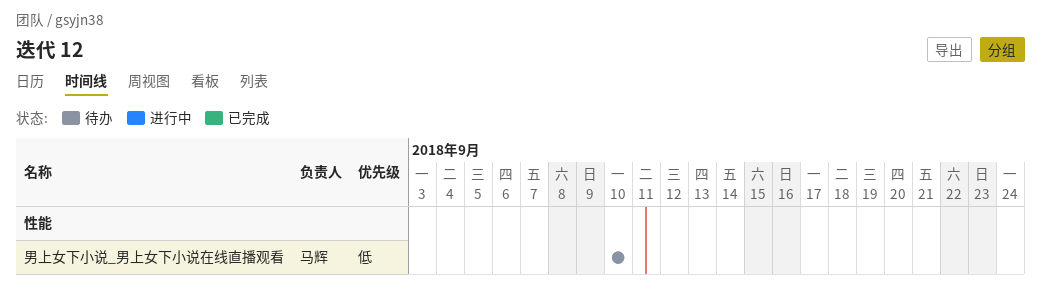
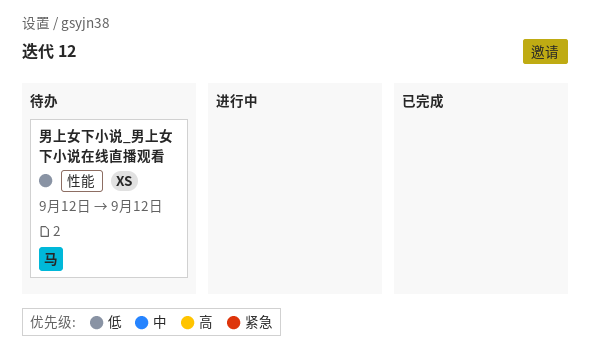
男上女下小说_男上女下小说在线直播观看, start: Sep 10 -> Sep 12
男上女下小说_男上女下小说在线直播观看, due: Sep 10 -> Sep 12

